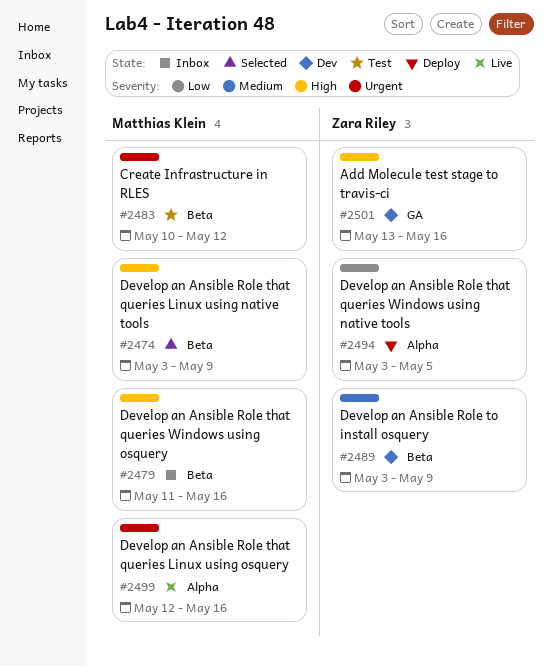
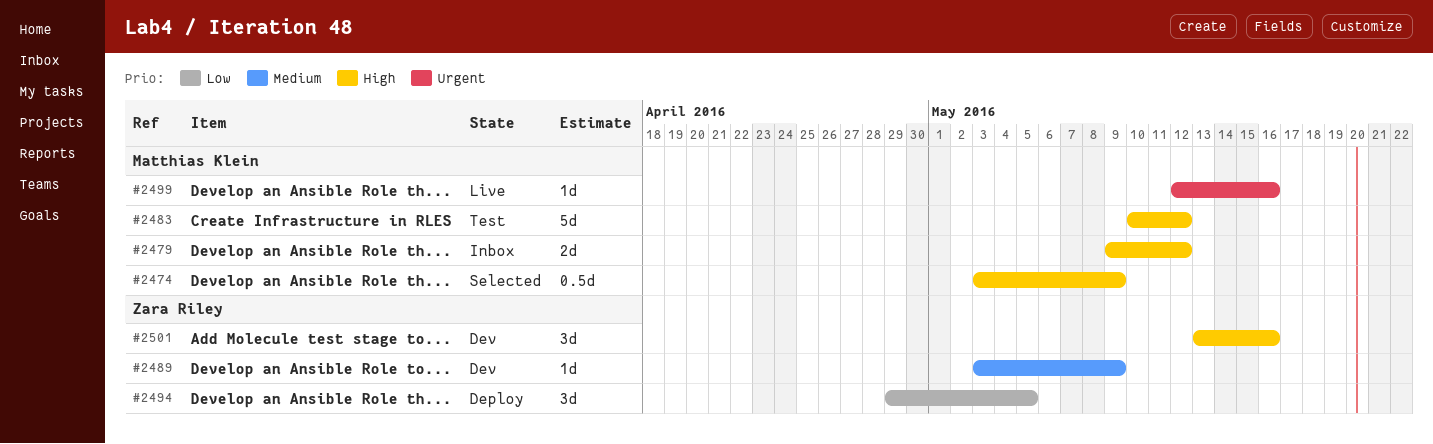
#2479, start: May 11 -> May 9
#2479, due: May 16 -> May 12
#2483, priority: Urgent -> High
#2494, start: May 3 -> Apr 29

